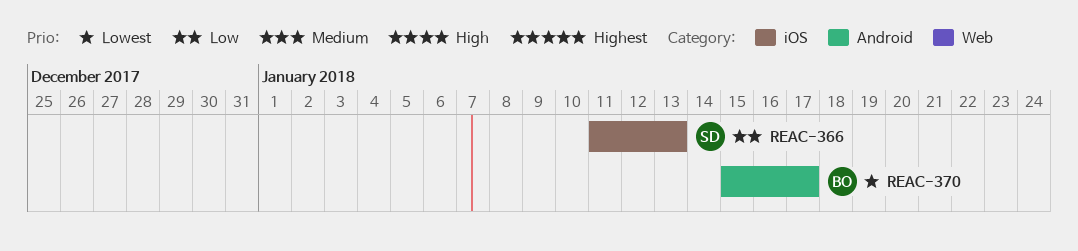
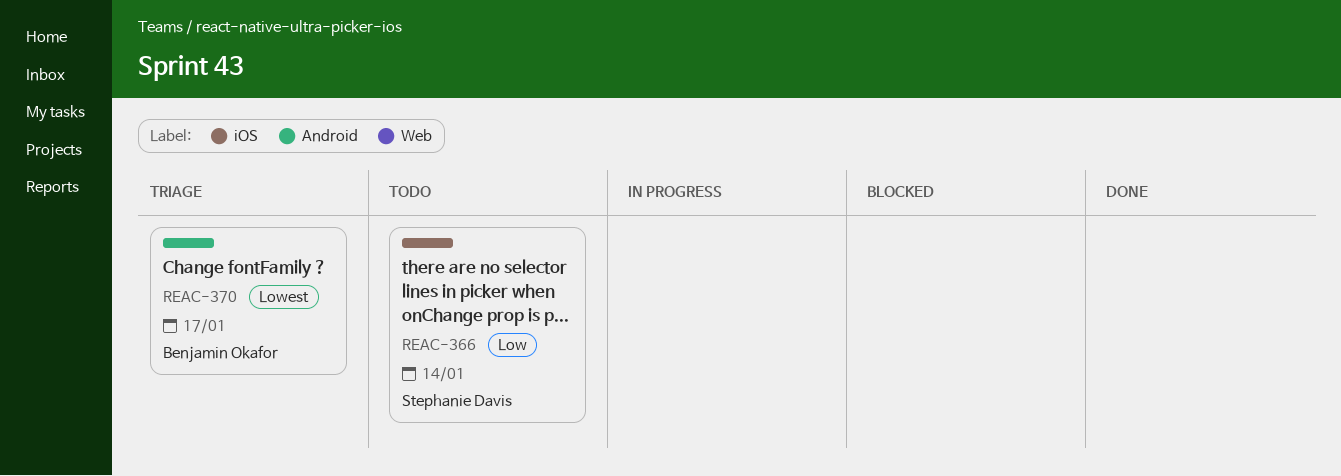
REAC-366, due: Jan 13 -> Jan 14

